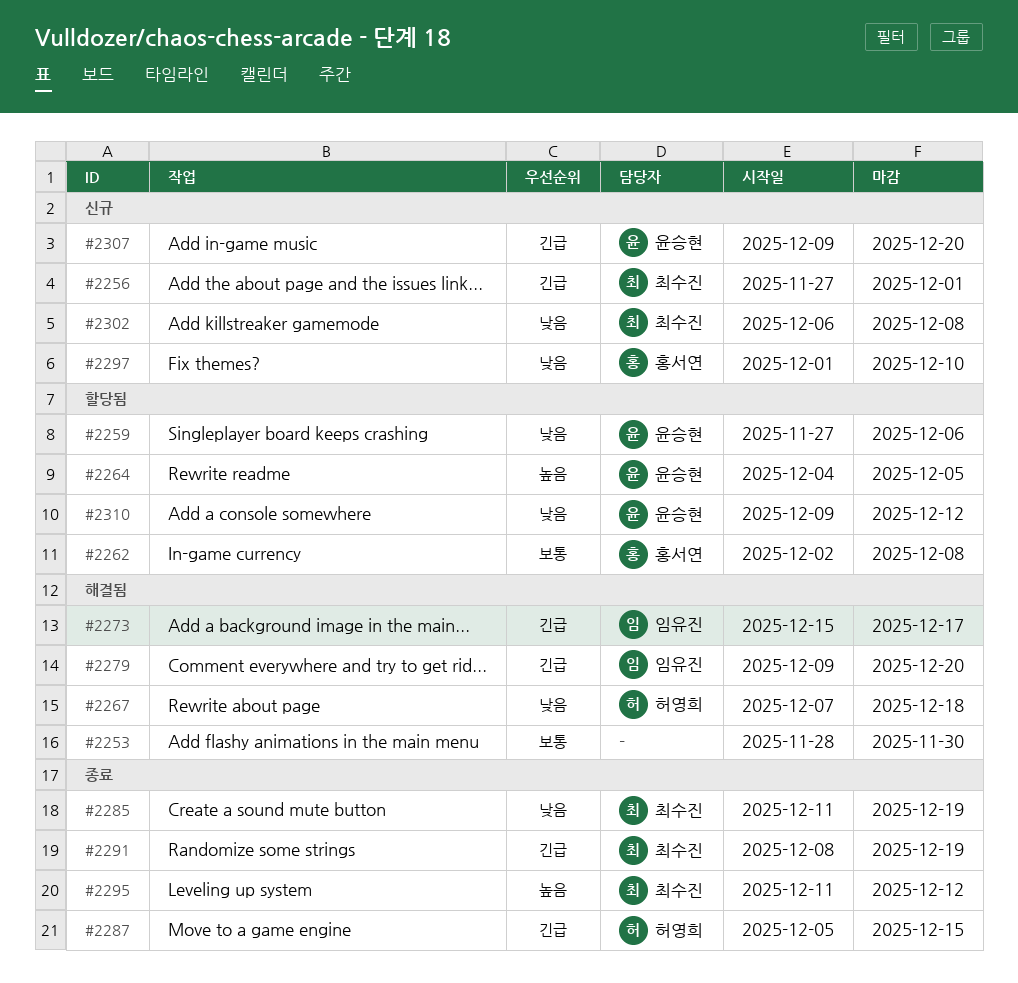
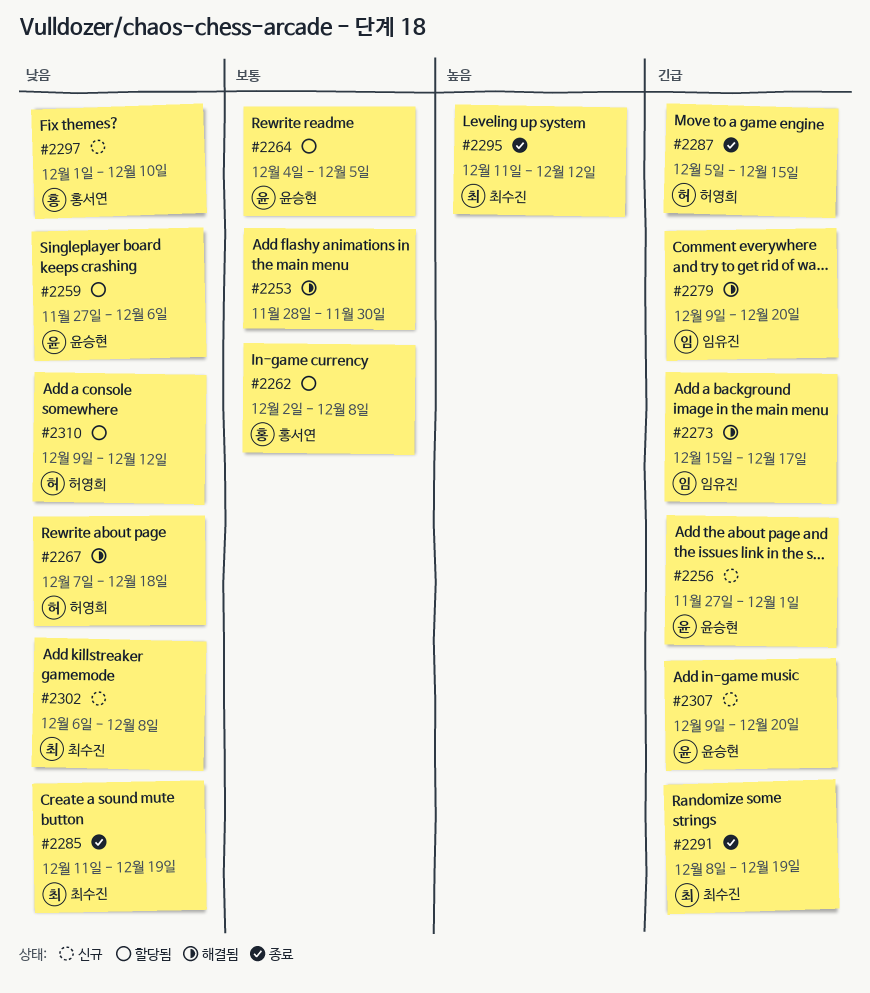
#2256, owner: 최수진 -> 윤승현
#2264, priority: 높음 -> 보통
#2310, owner: 윤승현 -> 허영희

